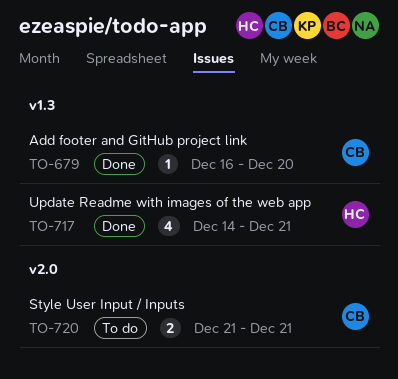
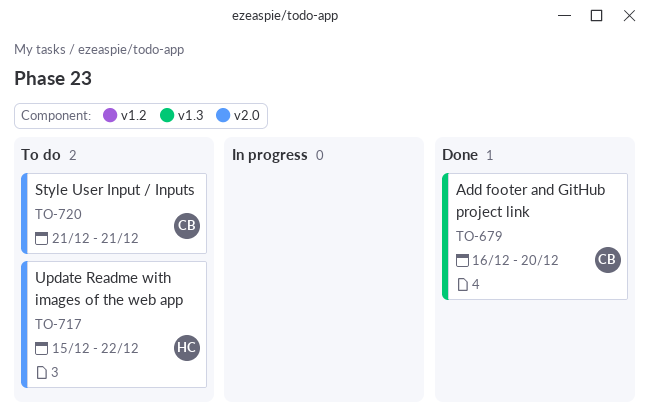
TO-717, status: Done -> To do
TO-717, label: v1.3 -> v2.0
TO-717, start: Dec 14 -> Dec 15
TO-717, due: Dec 21 -> Dec 22

